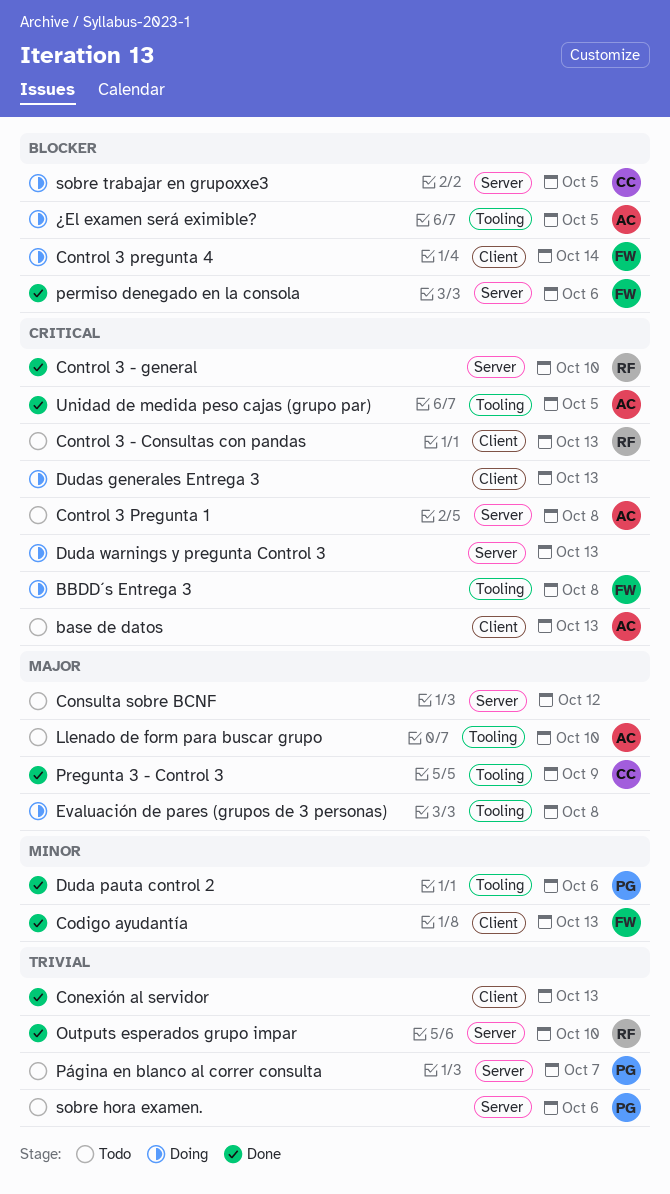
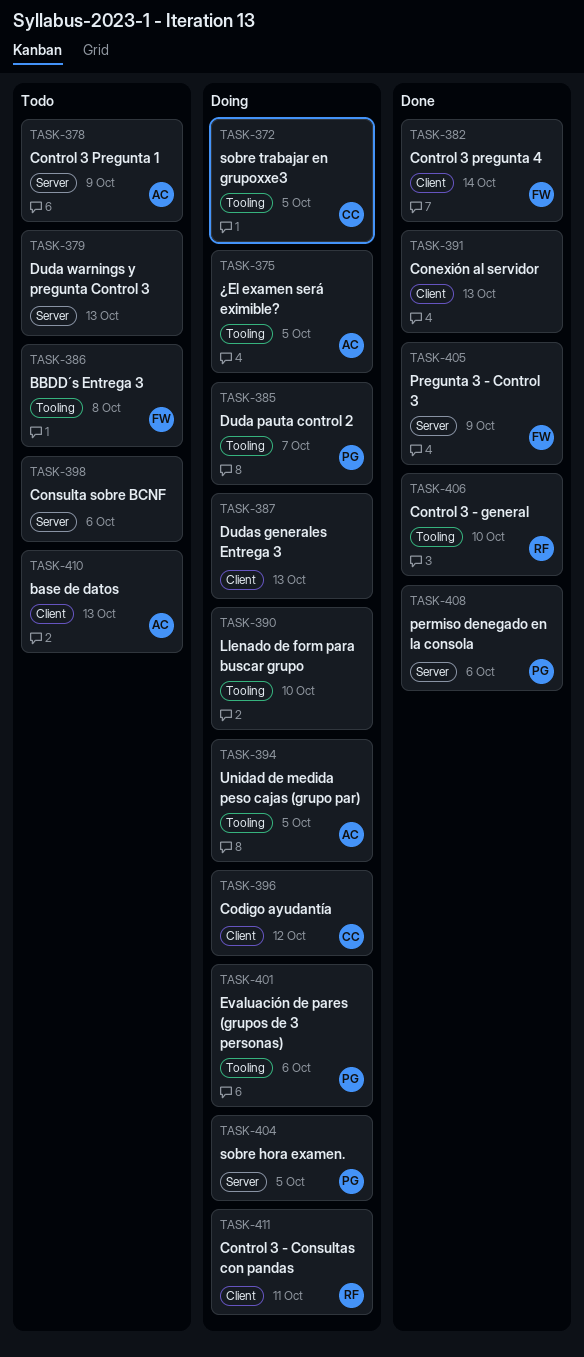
BBDD´s Entrega 3, status: Doing -> Todo
Codigo ayudantía, status: Done -> Doing
Codigo ayudantía, owner: FW -> CC
Codigo ayudantía, due: Oct 13 -> Oct 12
Consulta sobre BCNF, due: Oct 12 -> Oct 6
Control 3 - Consultas con pandas, status: Todo -> Doing
Control 3 - Consultas con pandas, due: Oct 13 -> Oct 11
Control 3 - general, label: Server -> Tooling
Control 3 Pregunta 1, due: Oct 8 -> Oct 9
Control 3 pregunta 4, status: Doing -> Done
Duda pauta control 2, status: Done -> Doing
Duda pauta control 2, due: Oct 6 -> Oct 7
Duda warnings y pregunta Control 3, status: Doing -> Todo
Evaluación de pares (grupos de 3 personas), owner: none -> PG
Evaluación de pares (grupos de 3 personas), due: Oct 8 -> Oct 6
Llenado de form para buscar grupo, status: Todo -> Doing
Llenado de form para buscar grupo, owner: AC -> none
Outputs esperados grupo impar: present -> none
permiso denegado en la consola, owner: FW -> PG
Pregunta 3 - Control 3, owner: CC -> FW
Pregunta 3 - Control 3, label: Tooling -> Server
Página en blanco al correr consulta: present -> none
sobre hora examen., status: Todo -> Doing
sobre hora examen., due: Oct 6 -> Oct 5
sobre trabajar en grupoxxe3, label: Server -> Tooling
Unidad de medida peso cajas (grupo par), status: Done -> Doing

